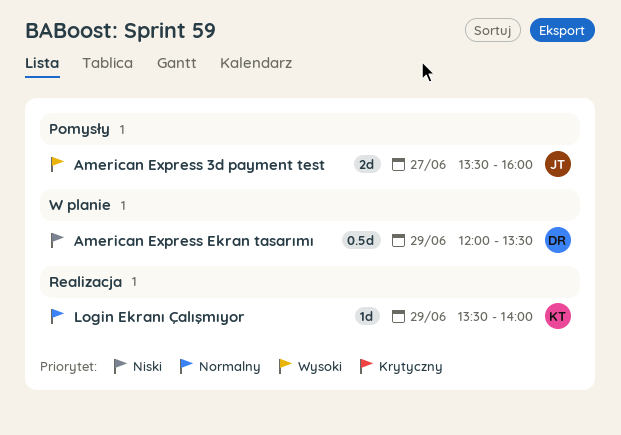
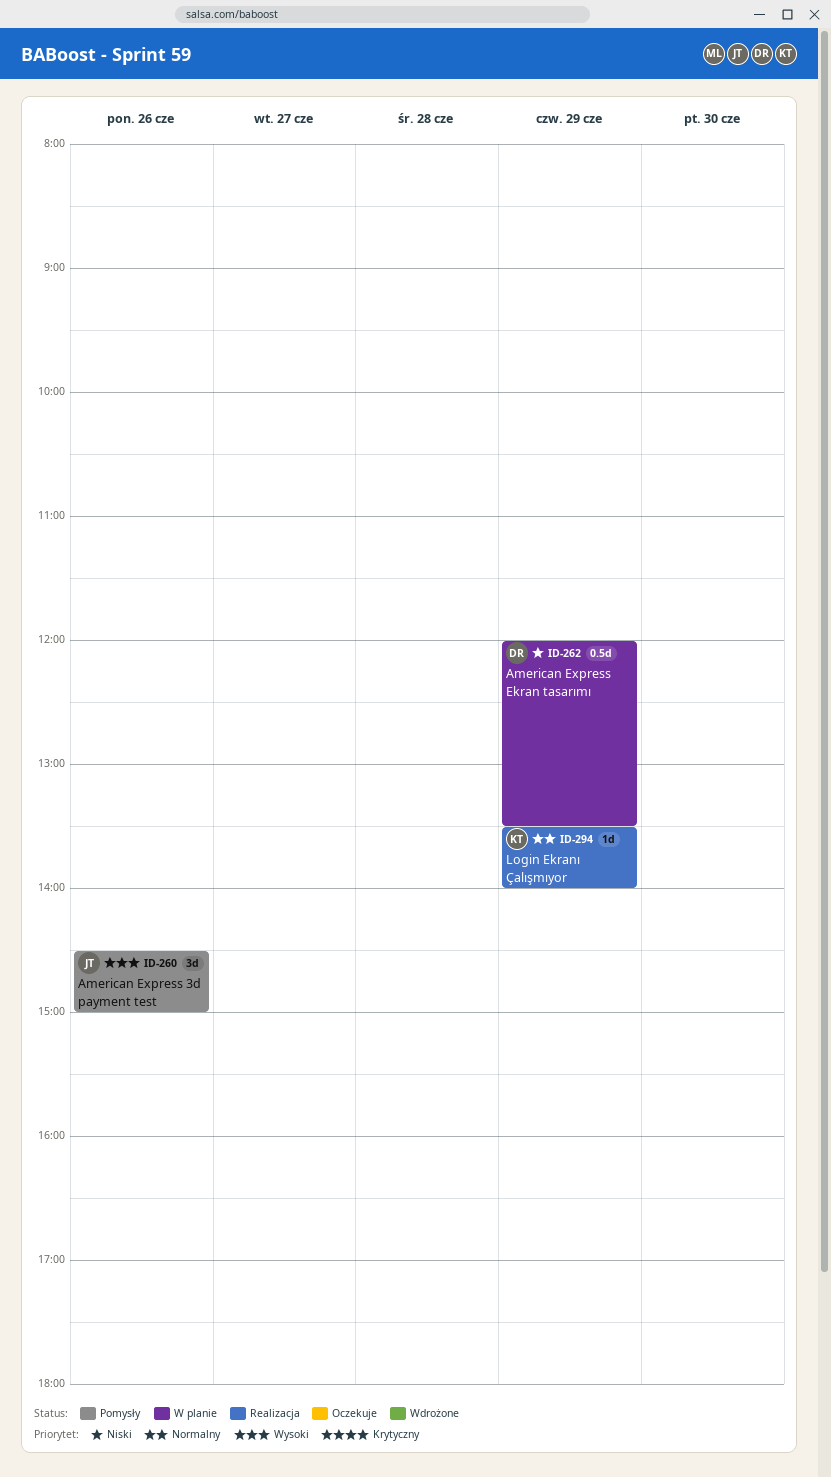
American Express 3d payment test, estimate: 2d -> 3d
American Express 3d payment test, day: Jun 27 -> Jun 26
American Express 3d payment test, begins: 13:30 -> 14:30
American Express 3d payment test, ends: 16:00 -> 15:00

